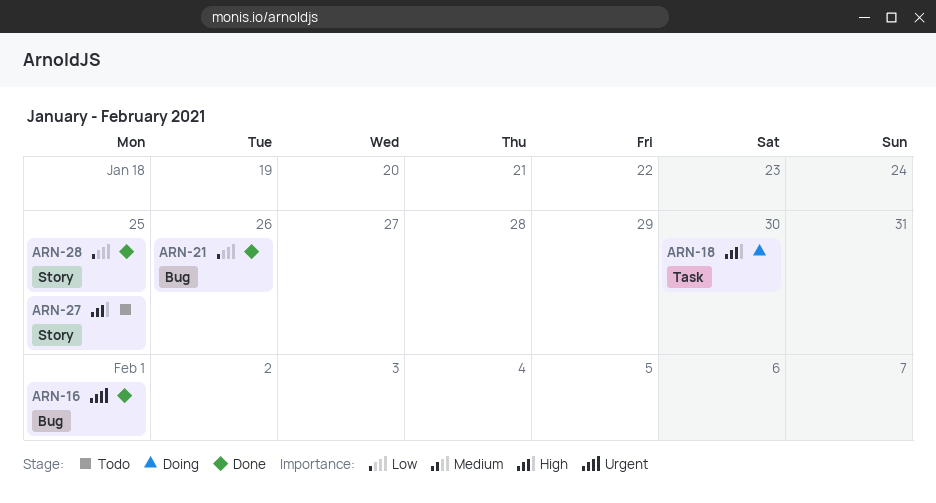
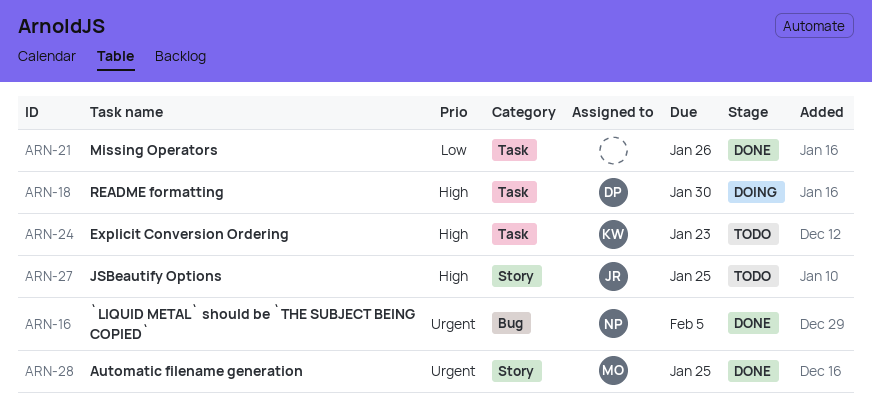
ARN-16, due: Feb 1 -> Feb 5
ARN-21, label: Bug -> Task
ARN-24: none -> present
ARN-28, priority: Low -> Urgent

